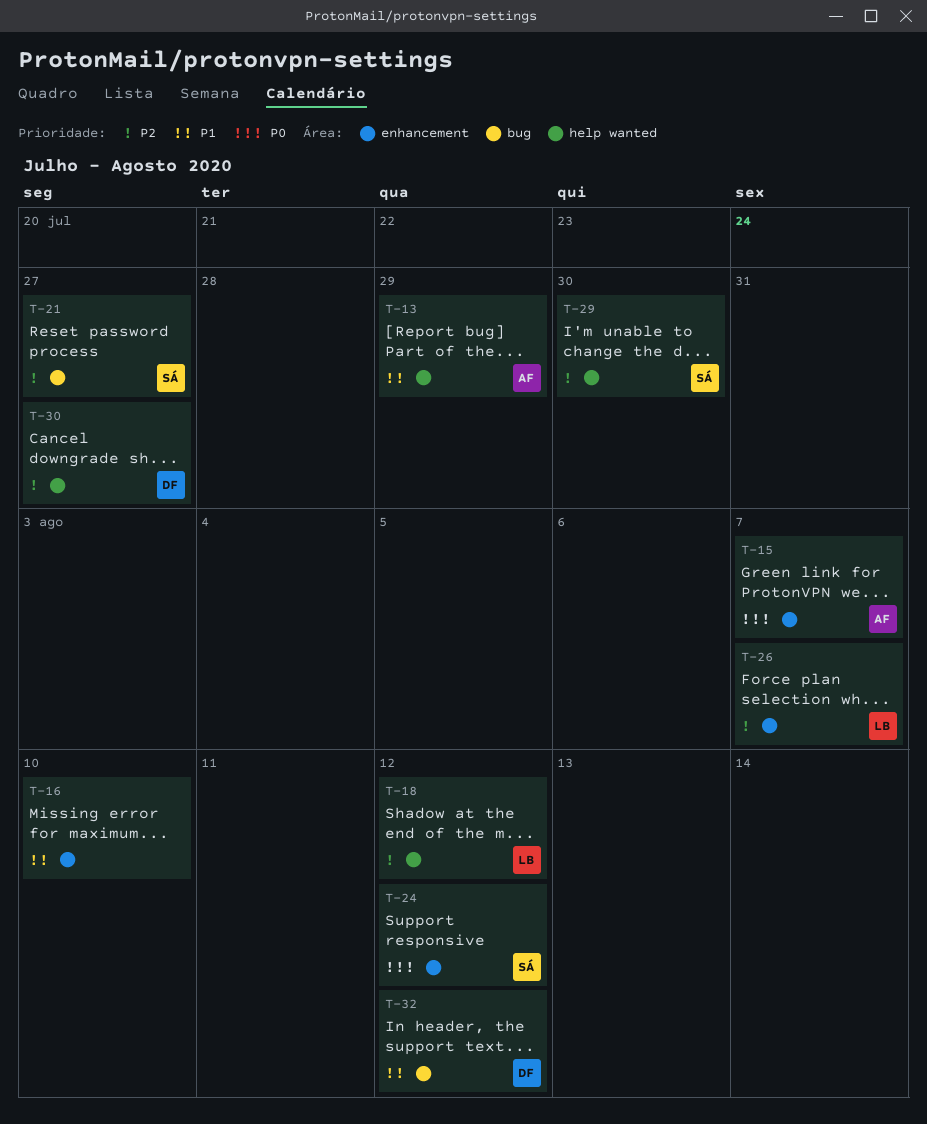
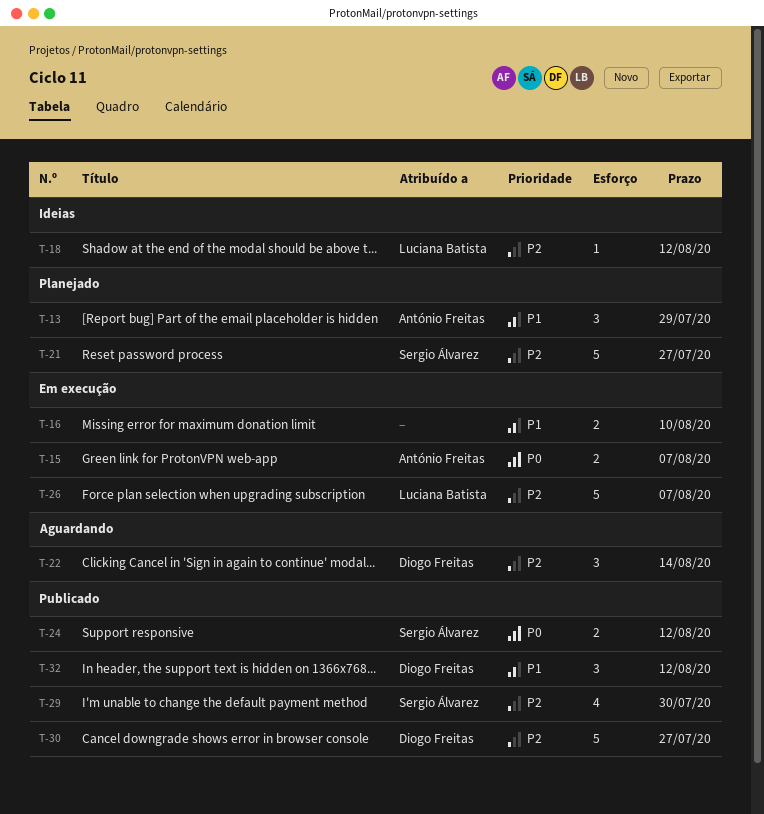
T-22: none -> present

